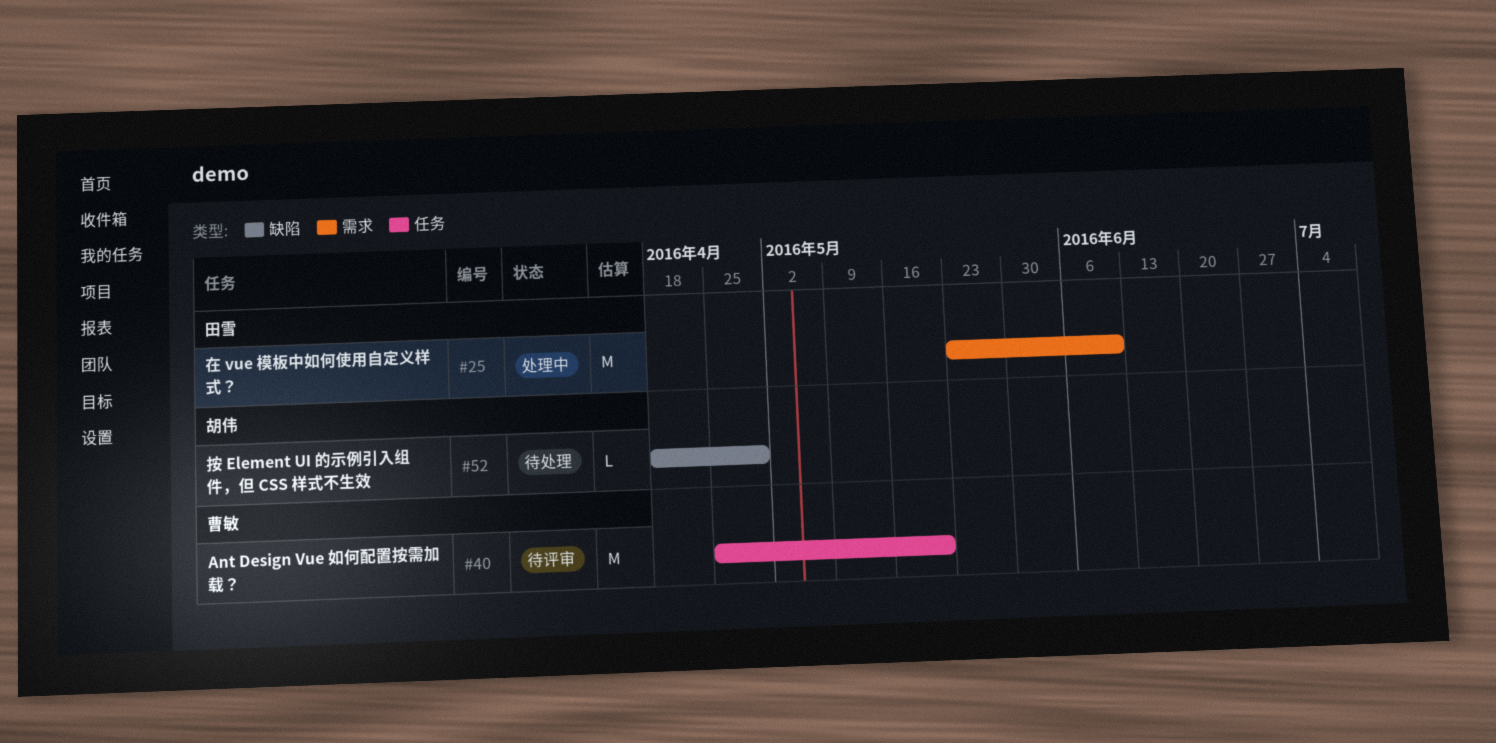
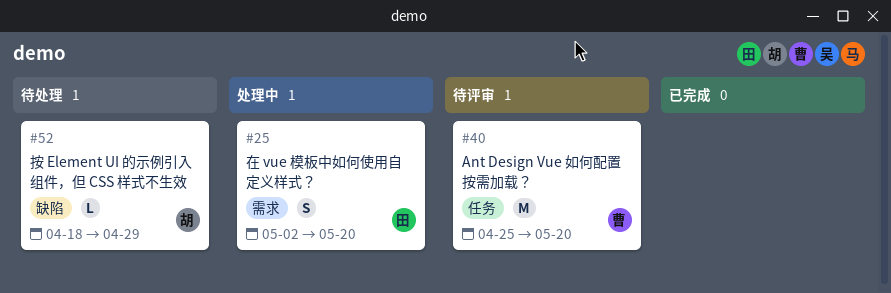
#25, estimate: M -> S
#25, start: May 23 -> May 2
#25, due: Jun 10 -> May 20

